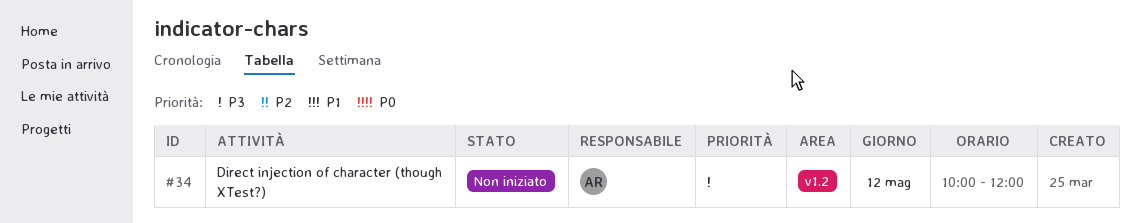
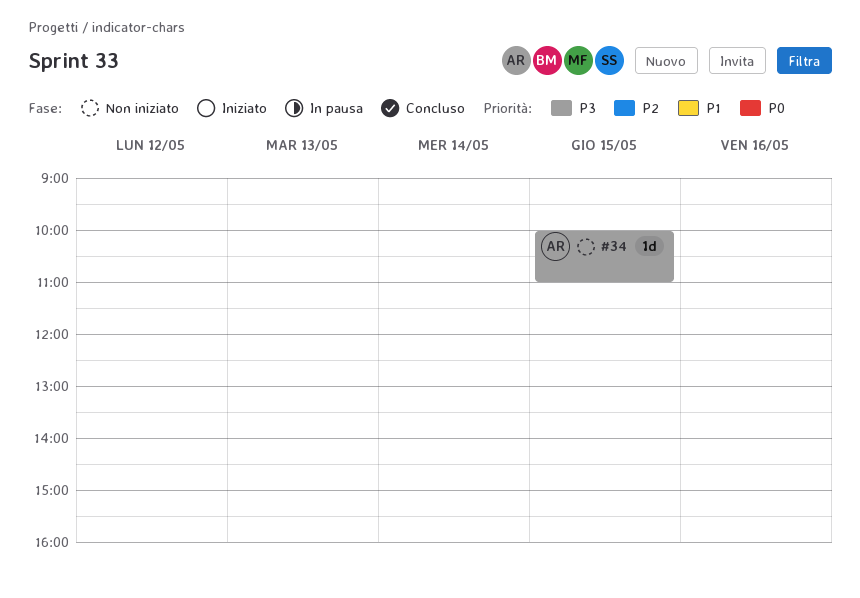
#34, day: May 12 -> May 15
#34, ends: 12:00 -> 11:00

